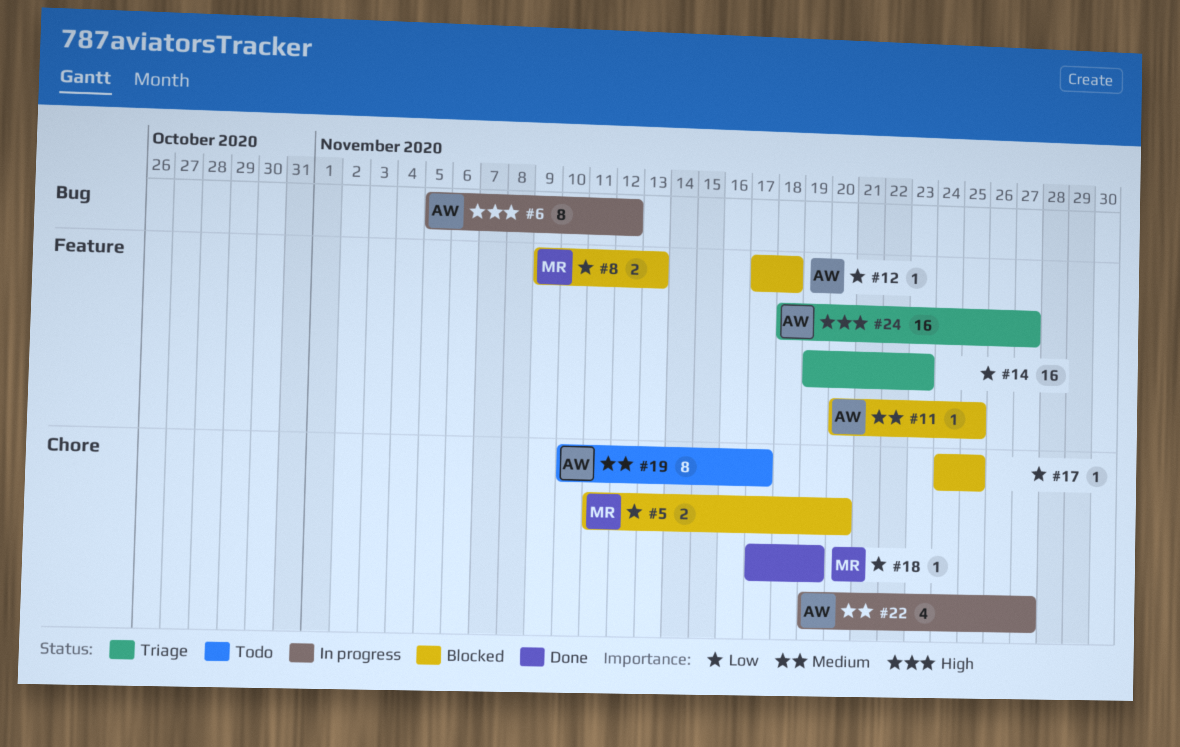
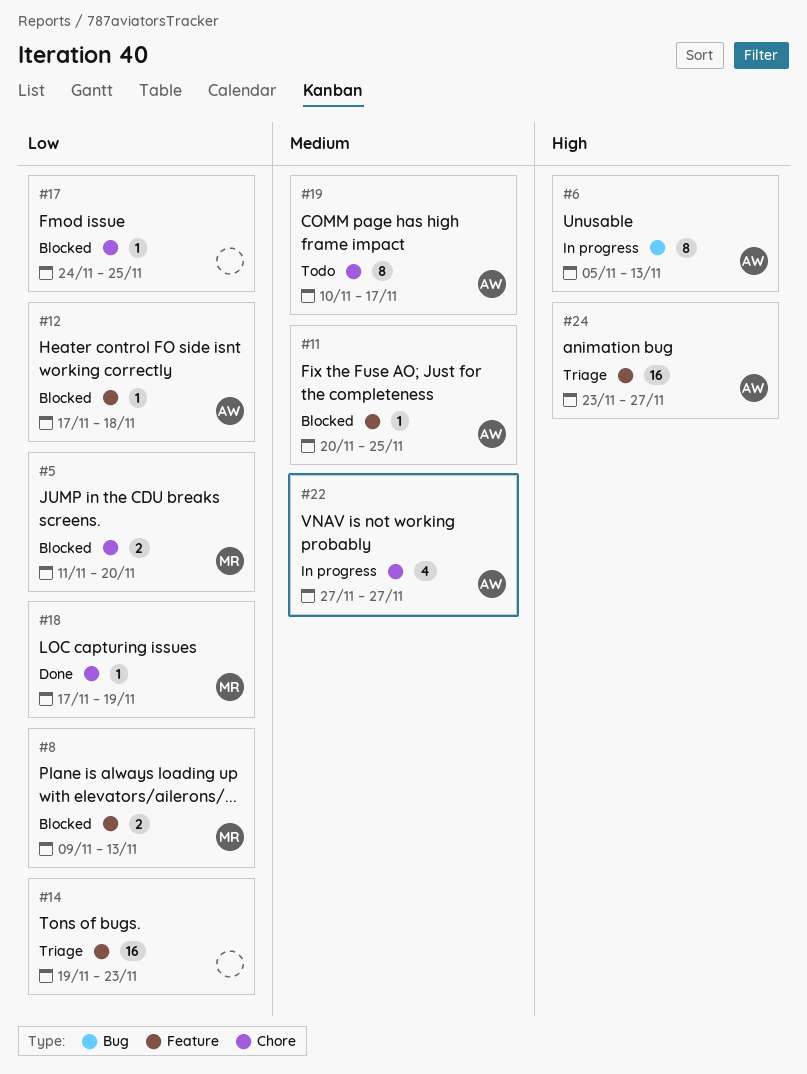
#6, due: Nov 12 -> Nov 13
#22, start: Nov 19 -> Nov 27
#24, start: Nov 18 -> Nov 23

